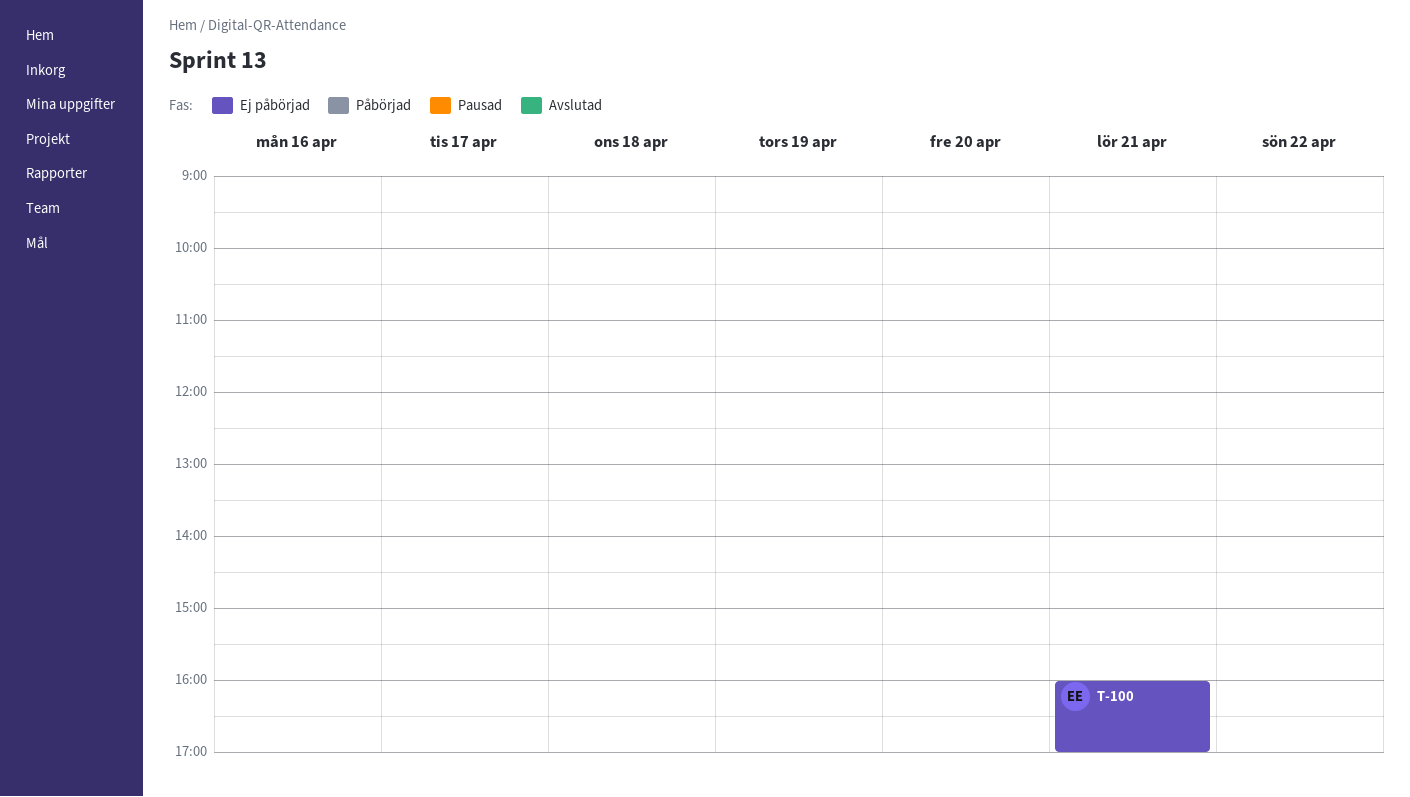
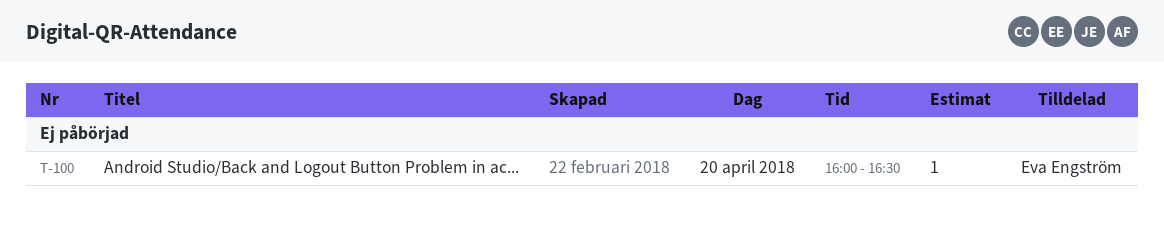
T-100, day: Apr 21 -> Apr 20
T-100, ends: 17:00 -> 16:30

